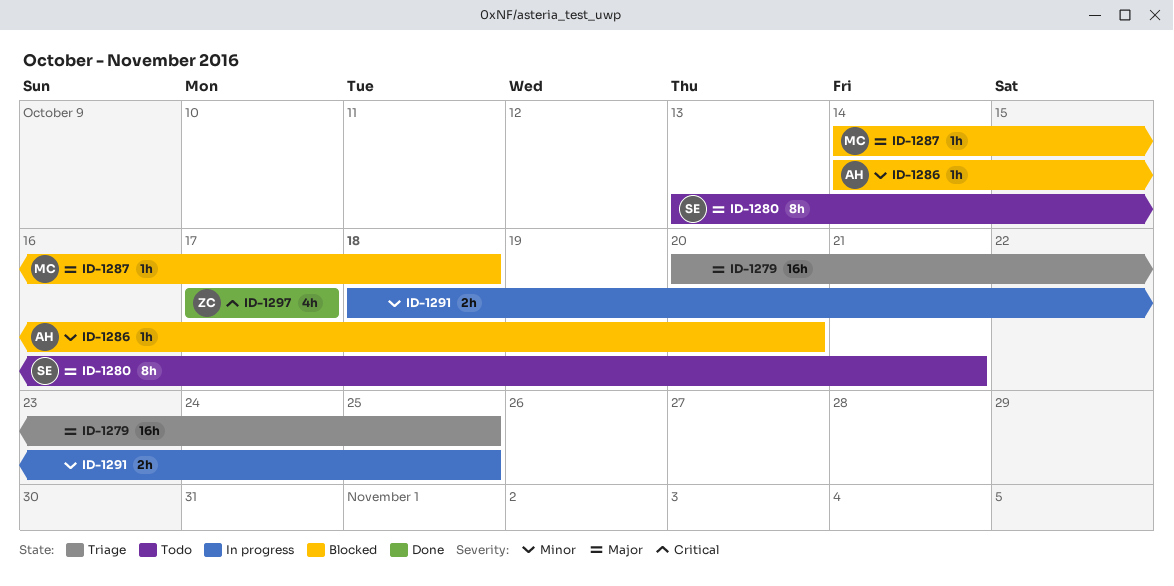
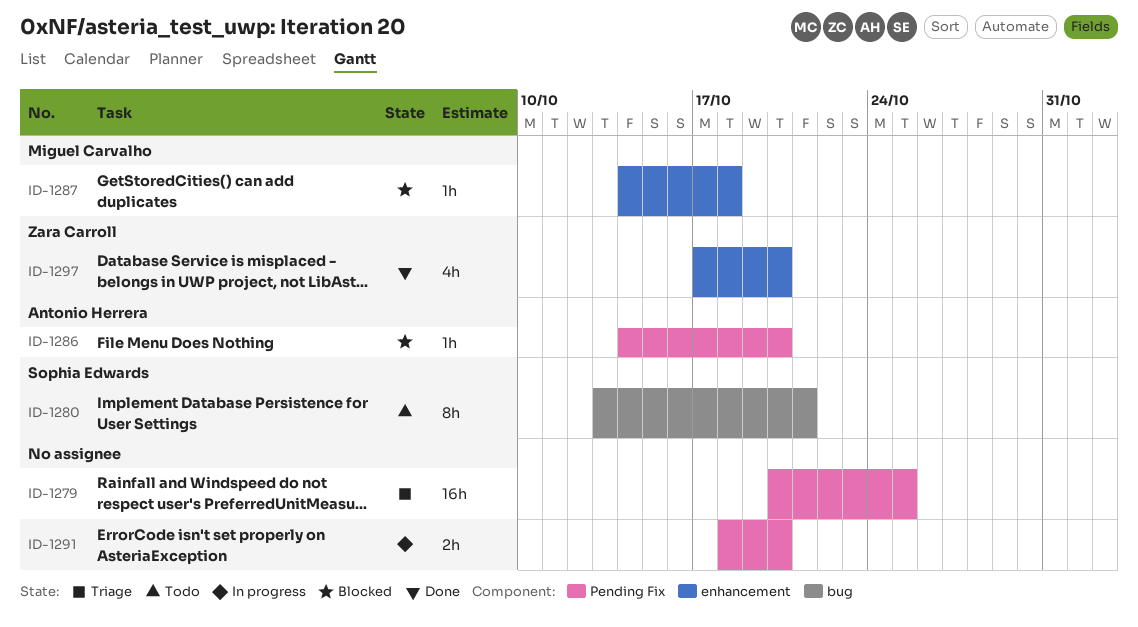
ID-1291, due: Oct 25 -> Oct 20
ID-1297, due: Oct 17 -> Oct 20

